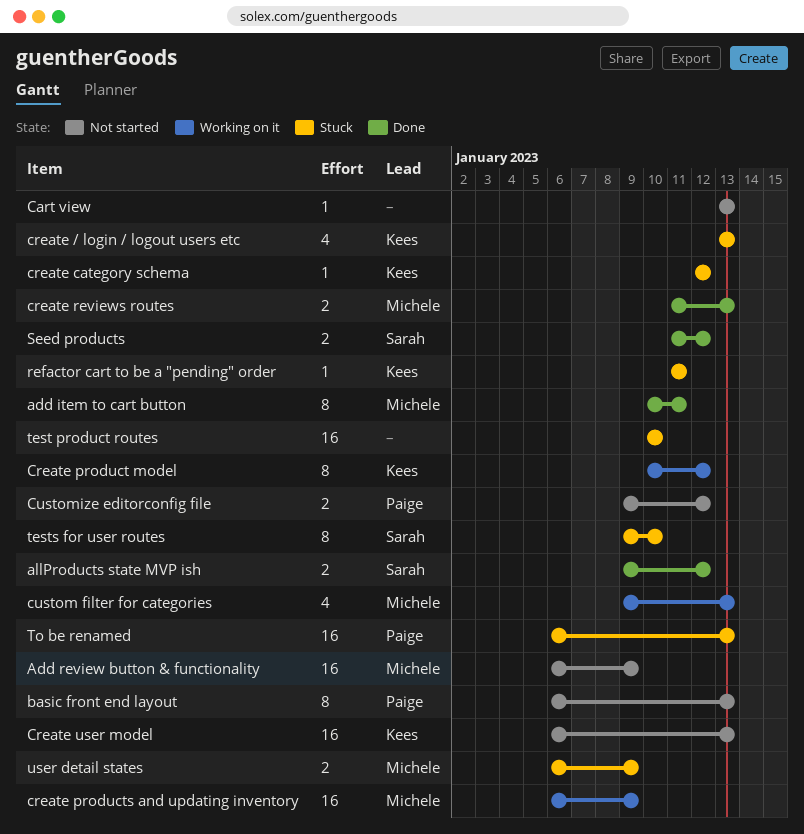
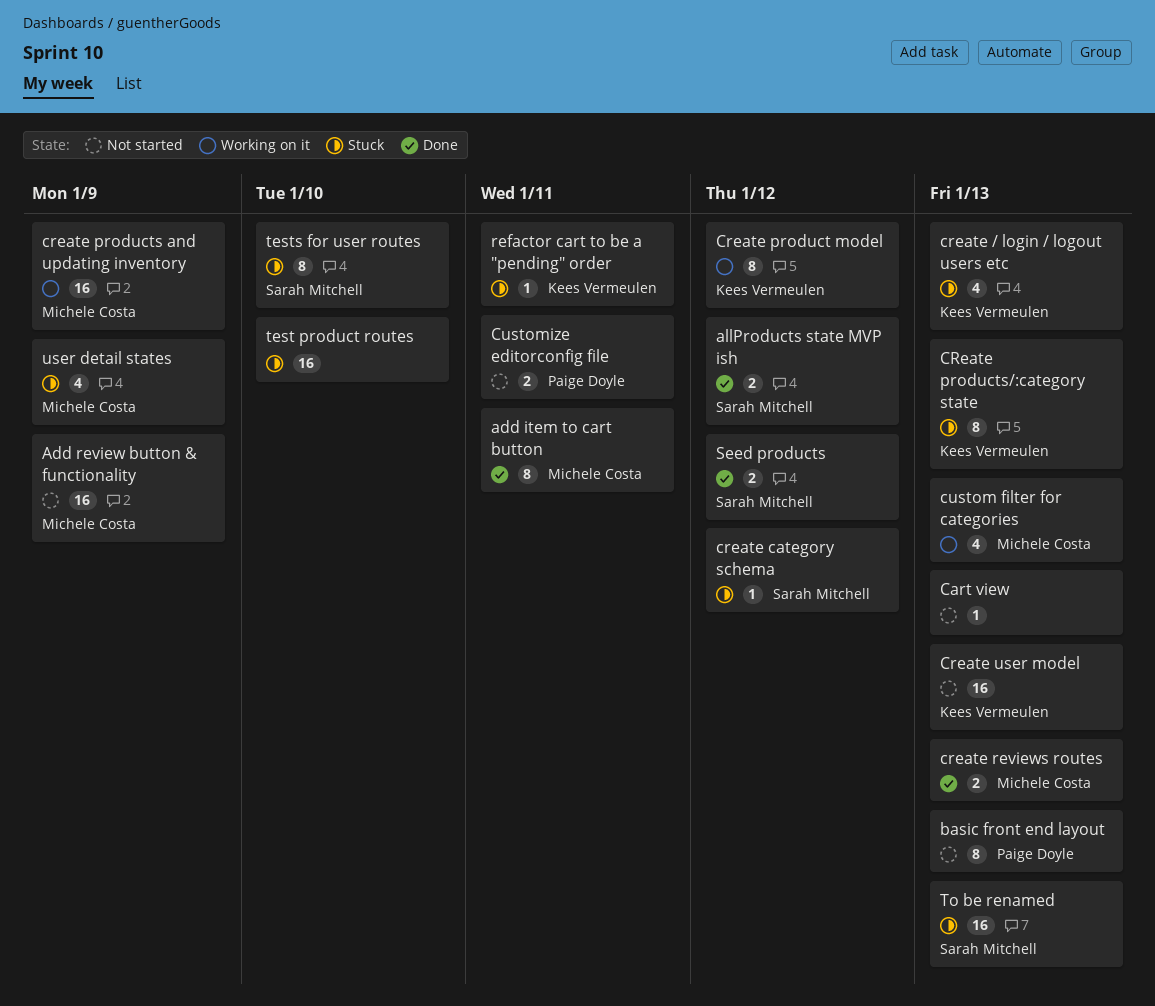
create category schema, owner: Kees Vermeulen -> Sarah Mitchell
CReate products/:category state: none -> present
Customize editorconfig file, due: Jan 12 -> Jan 11
To be renamed, owner: Paige Doyle -> Sarah Mitchell
user detail states, estimate: 2 -> 4

